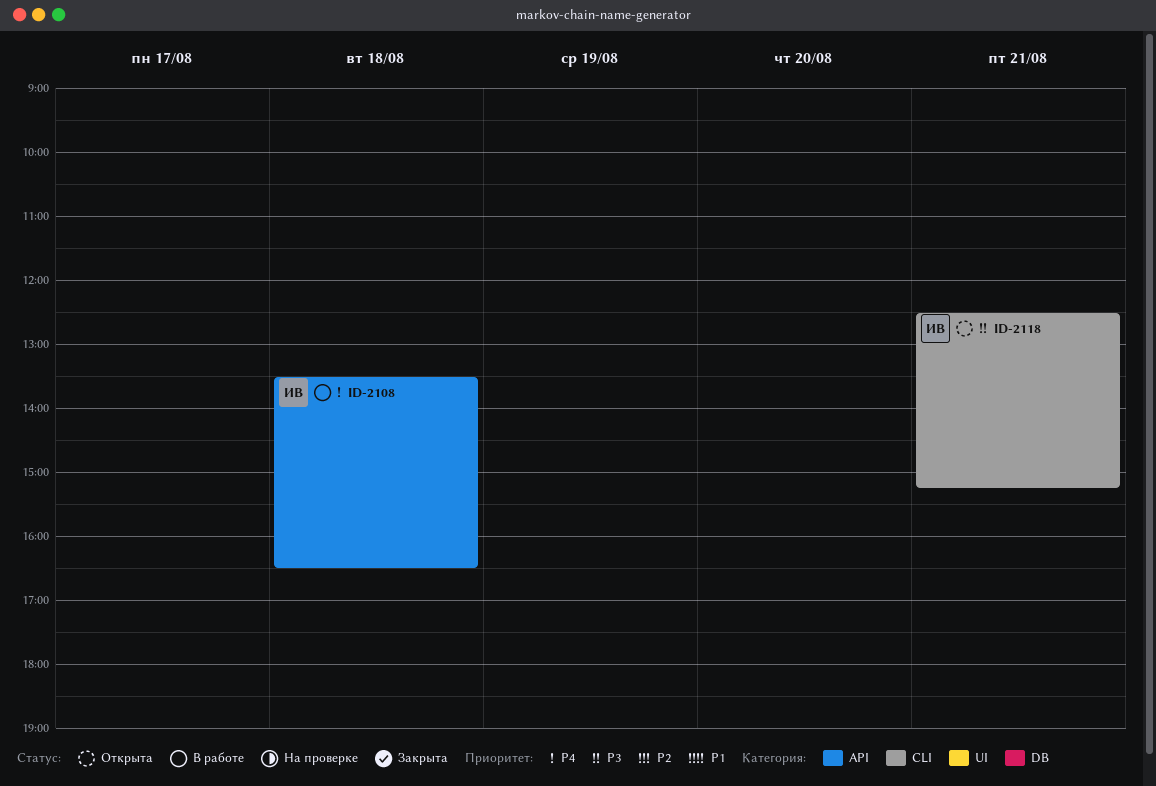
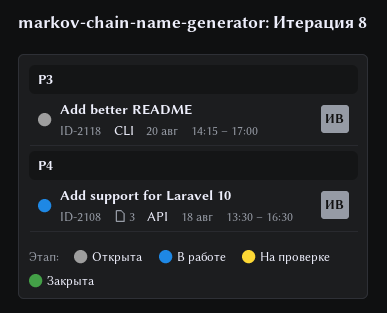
ID-2118, day: Aug 21 -> Aug 20
ID-2118, begins: 12:30 -> 14:15
ID-2118, ends: 15:15 -> 17:00

